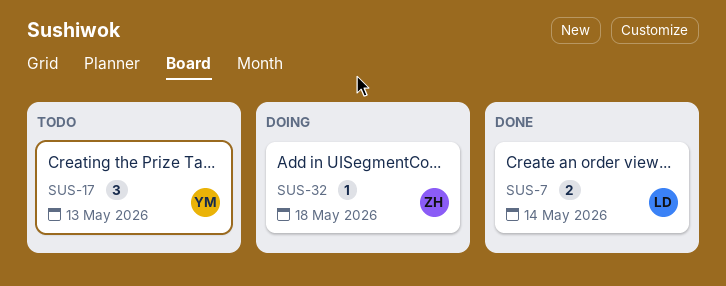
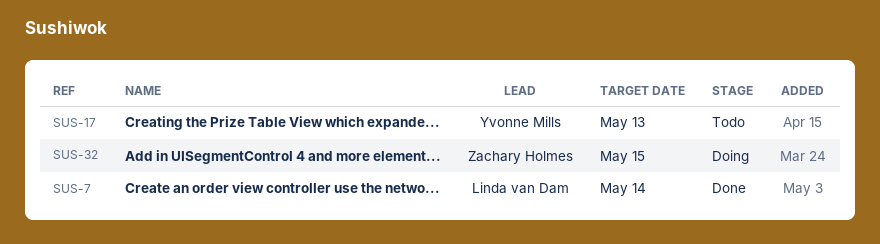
SUS-32, due: May 18 -> May 15

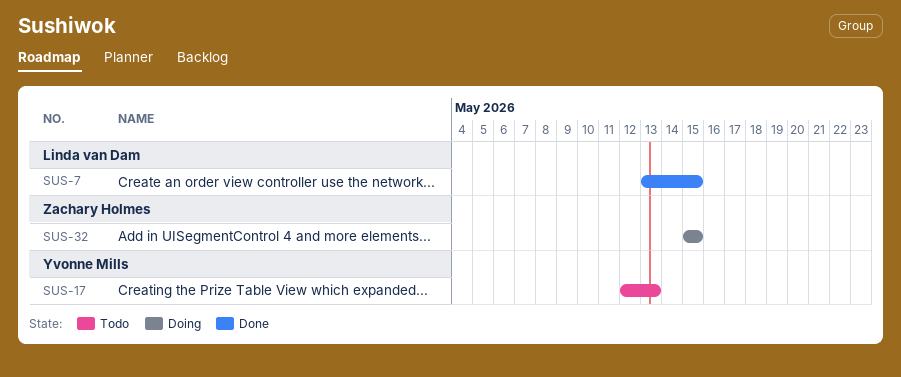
SUS-7, due: May 14 -> May 15

